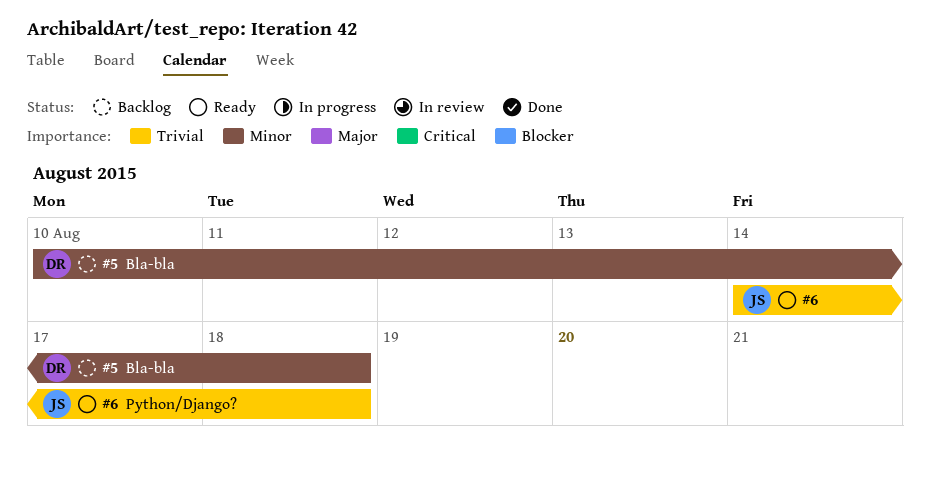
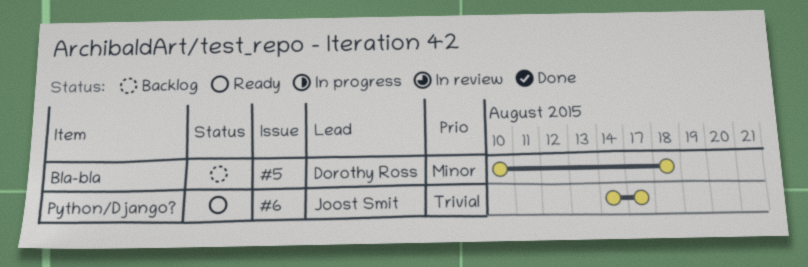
#6, due: Aug 18 -> Aug 17

